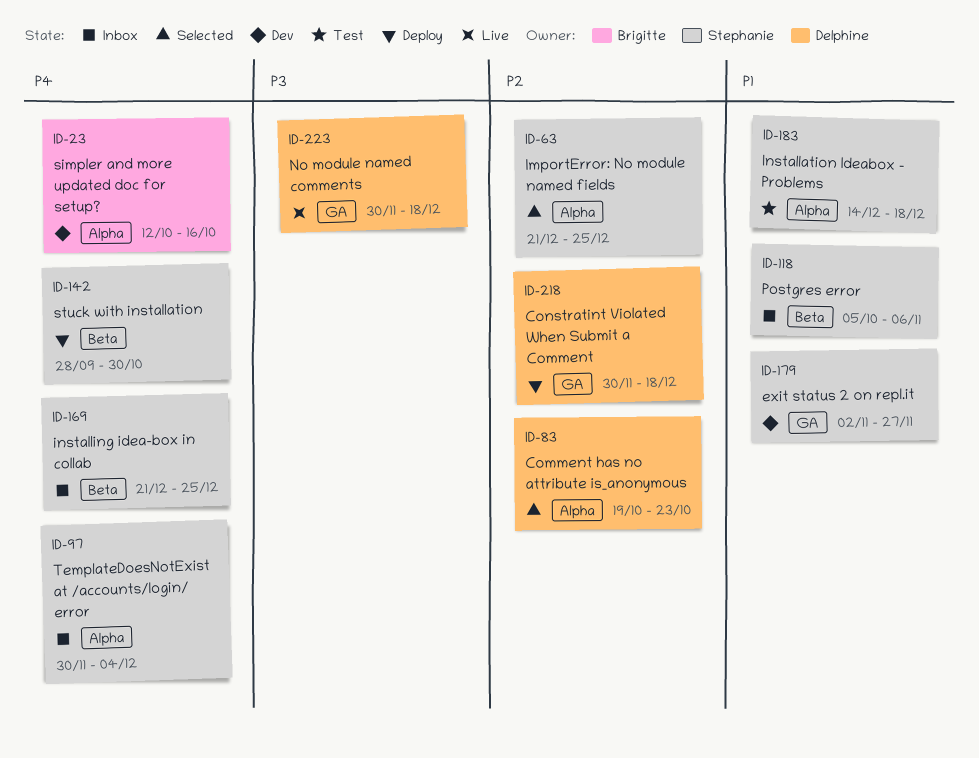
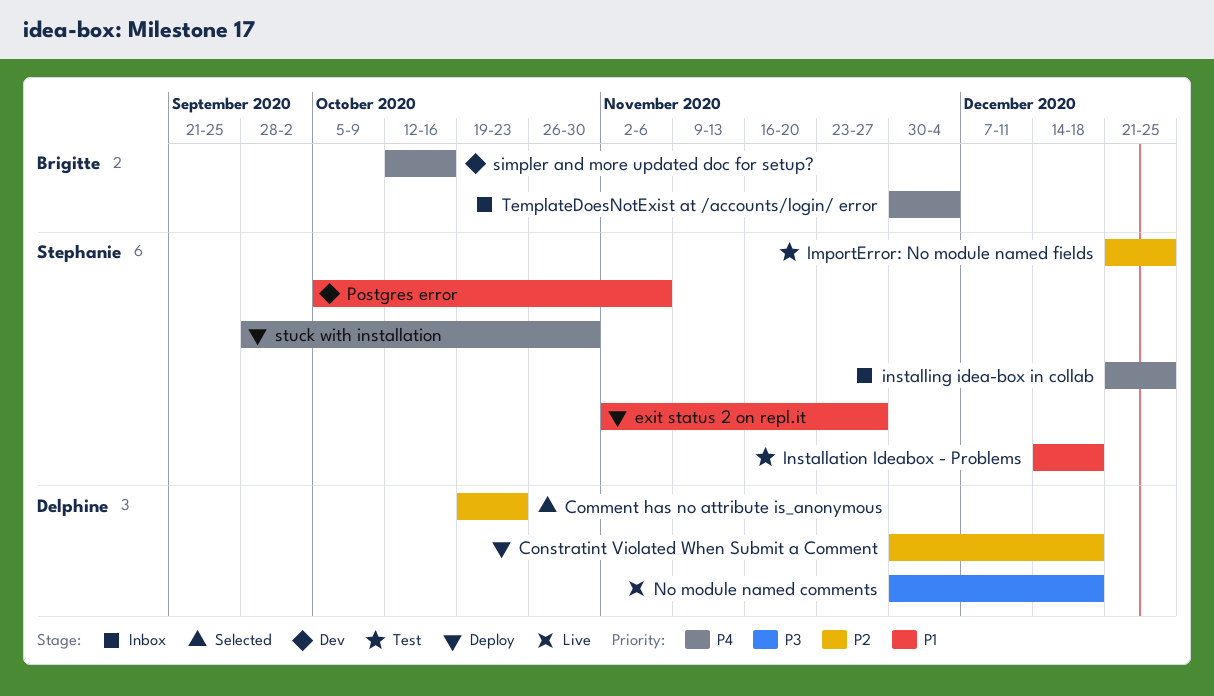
exit status 2 on repl.it, status: Dev -> Deploy
ImportError: No module named fields, status: Selected -> Test
Postgres error, status: Inbox -> Dev
TemplateDoesNotExist at /accounts/login/ error, owner: Stephanie -> Brigitte

